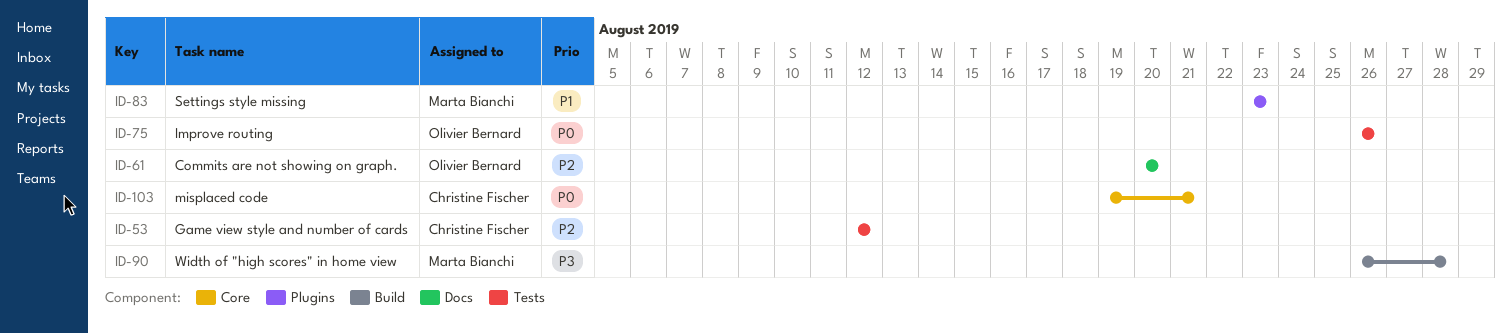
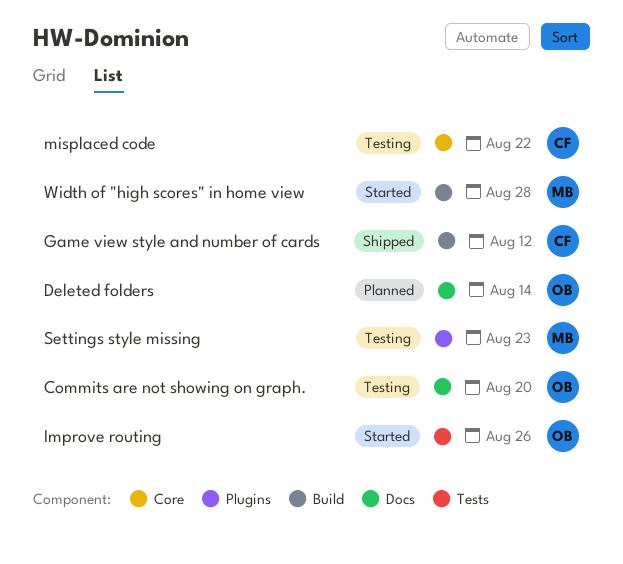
Deleted folders: none -> present
Game view style and number of cards, label: Tests -> Build
misplaced code, due: Aug 21 -> Aug 22

